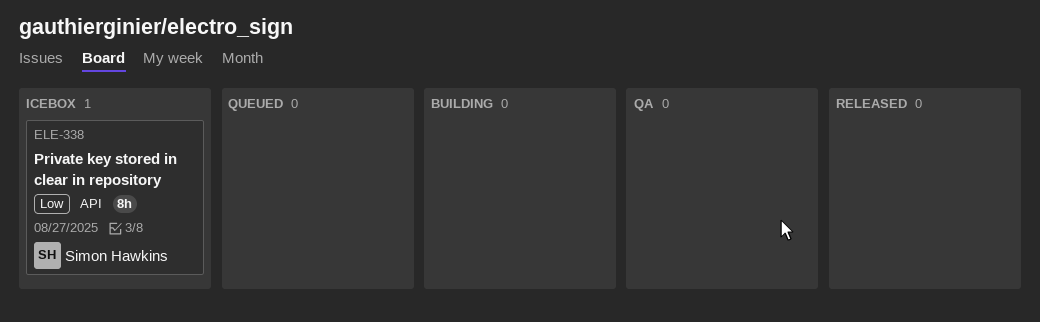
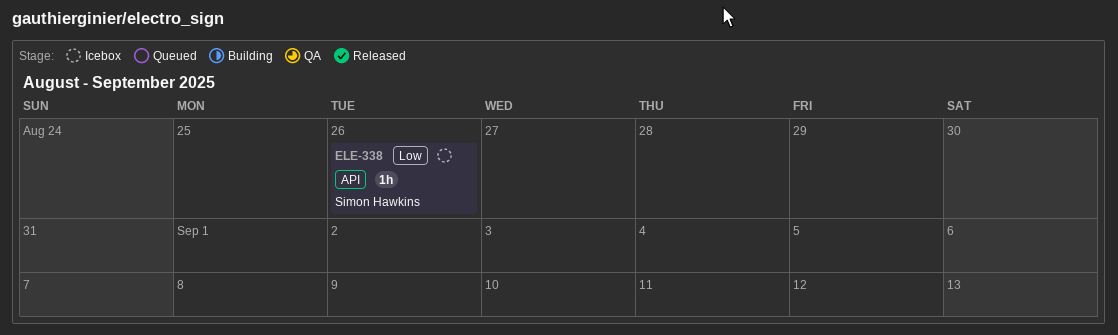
ELE-338, estimate: 8h -> 1h
ELE-338, due: Aug 27 -> Aug 26

